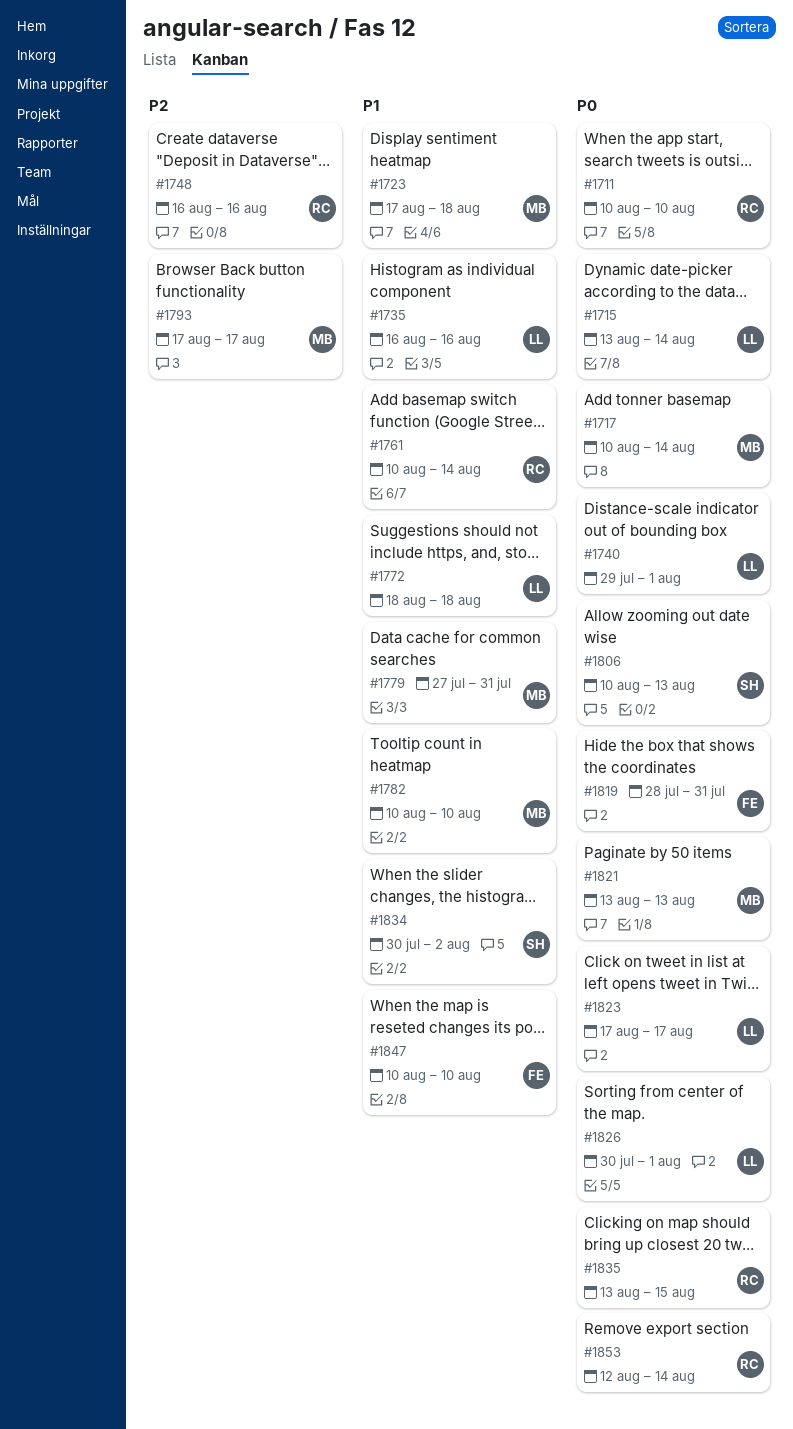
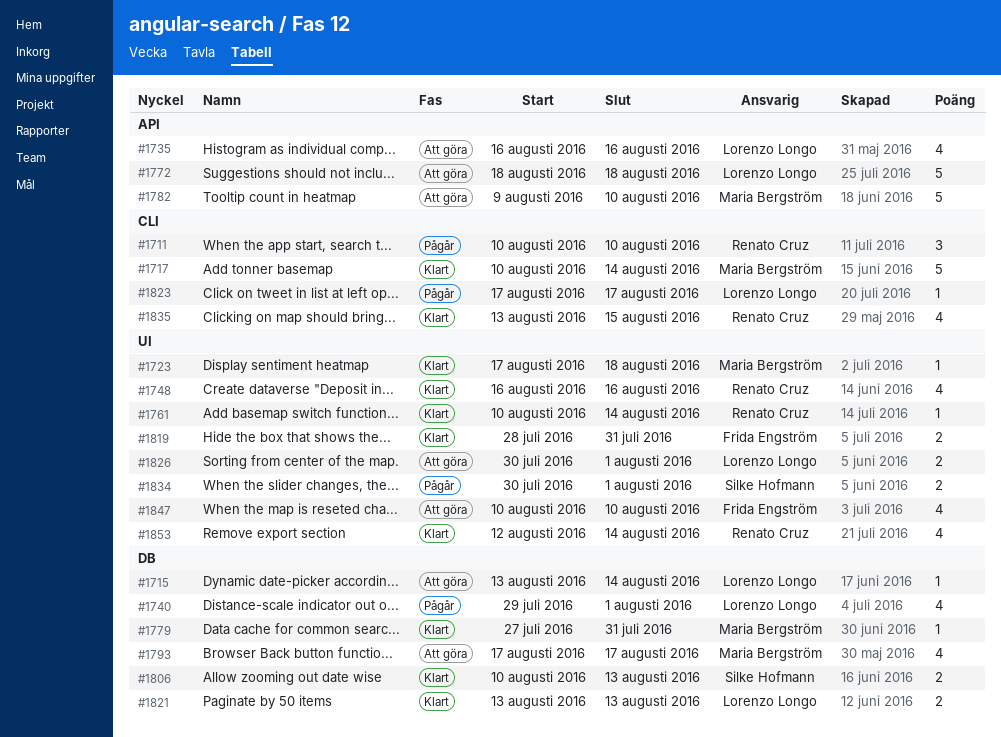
#1782, start: Aug 10 -> Aug 9
#1821, owner: Maria Bergström -> Lorenzo Longo
#1834, due: Aug 2 -> Aug 1

